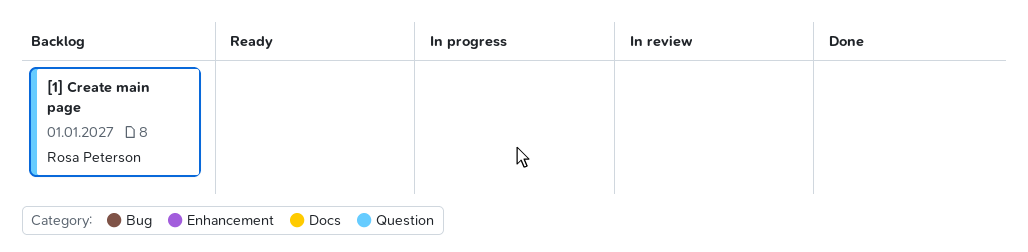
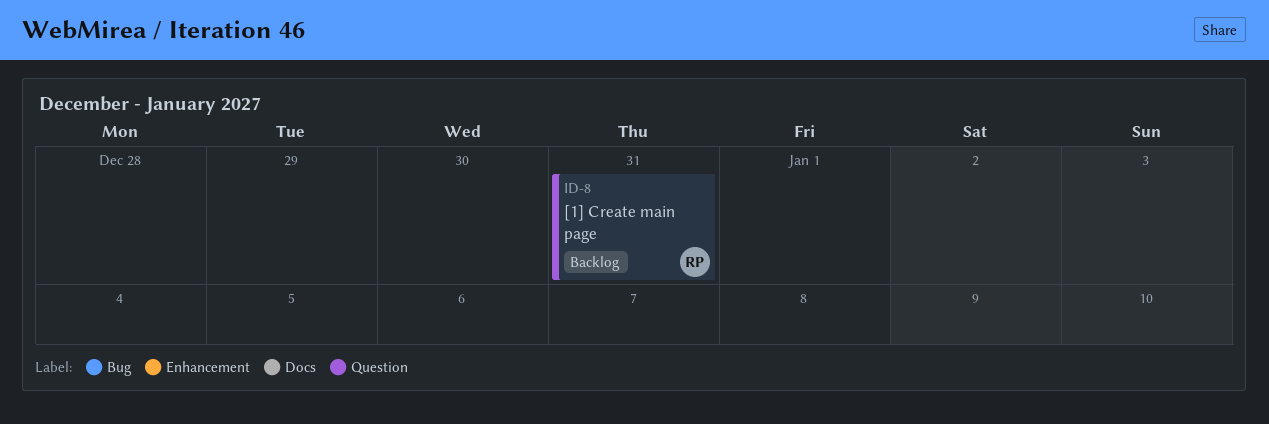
[1] Create main page, due: Jan 1 -> Dec 31

